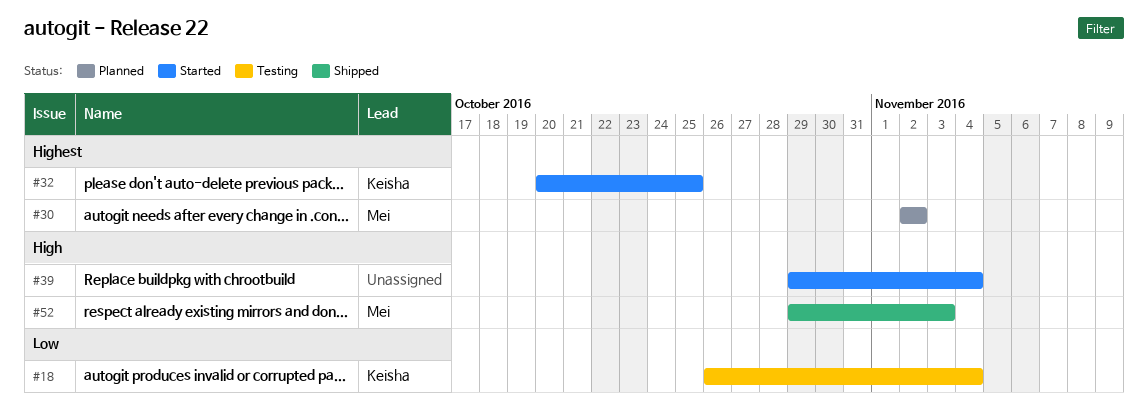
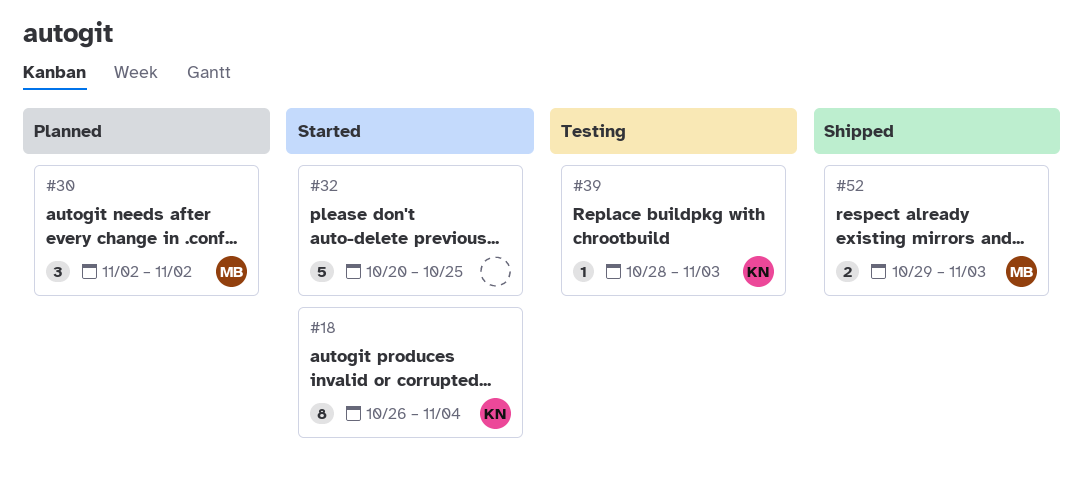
#18, status: Testing -> Started
#32, owner: Keisha -> none
#39, status: Started -> Testing
#39, owner: none -> Keisha
#39, start: Oct 29 -> Oct 28
#39, due: Nov 4 -> Nov 3

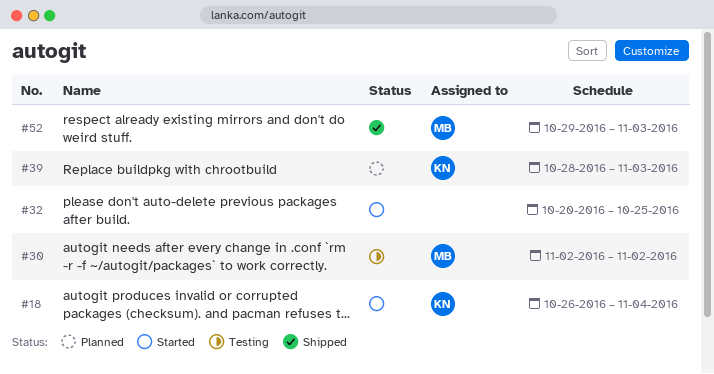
#30, status: Planned -> Testing
#39, status: Testing -> Planned

